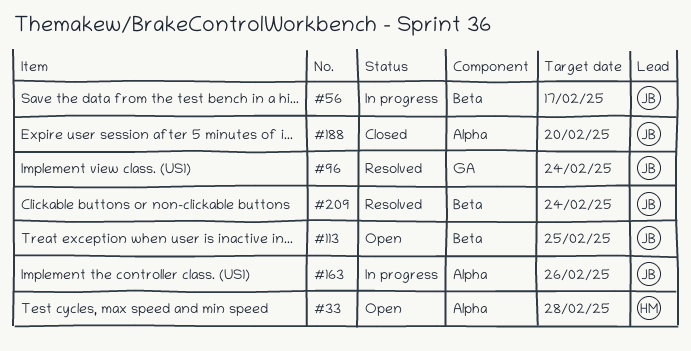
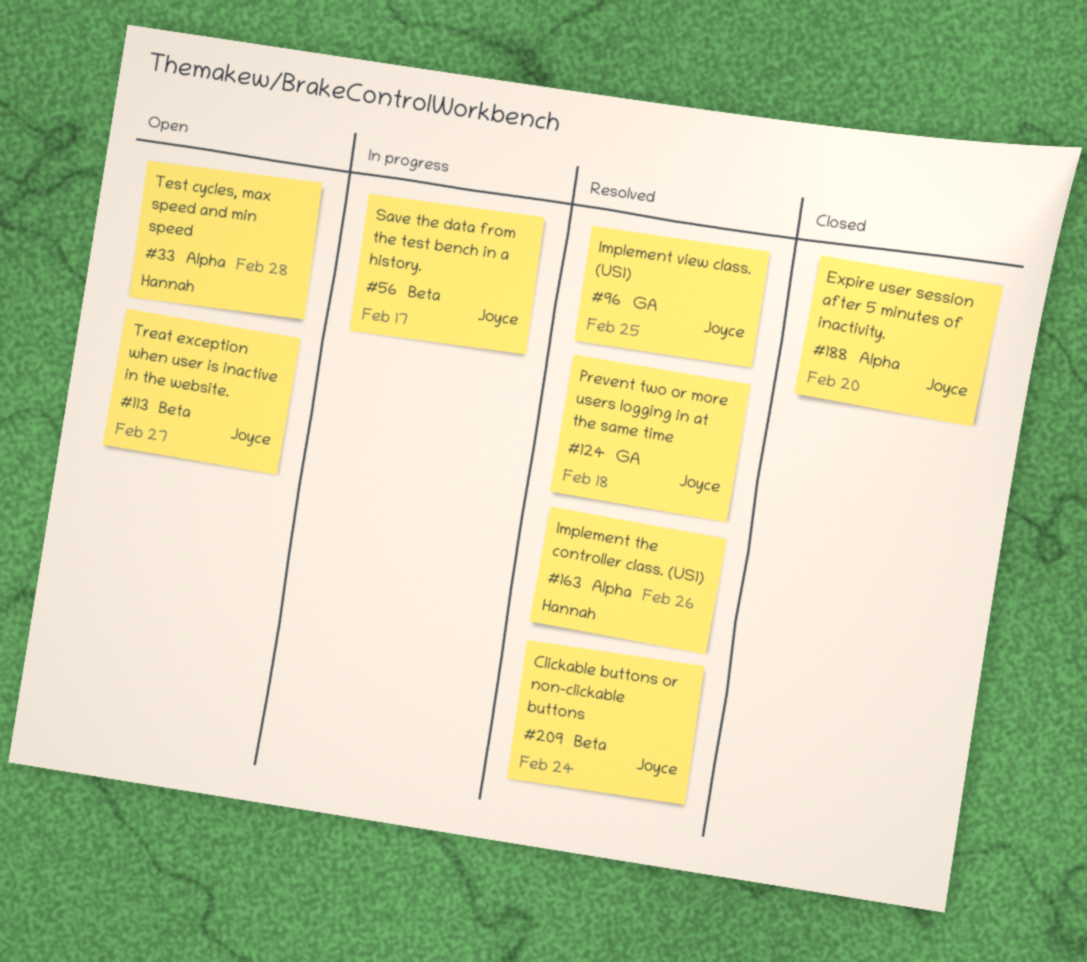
#96, due: Feb 24 -> Feb 25
#113, due: Feb 25 -> Feb 27
#124: none -> present
#163, status: In progress -> Resolved
#163, owner: Joyce -> Hannah

